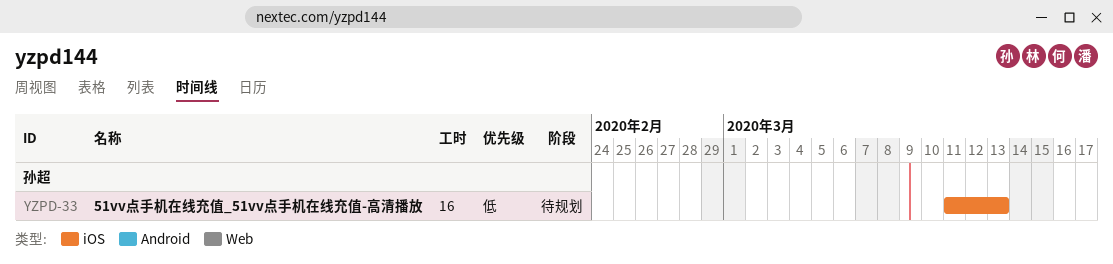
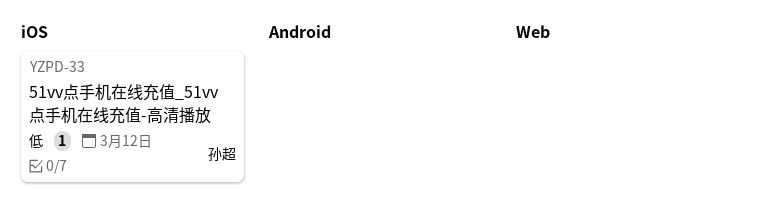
YZPD-33, estimate: 16 -> 1
YZPD-33, due: Mar 13 -> Mar 12

